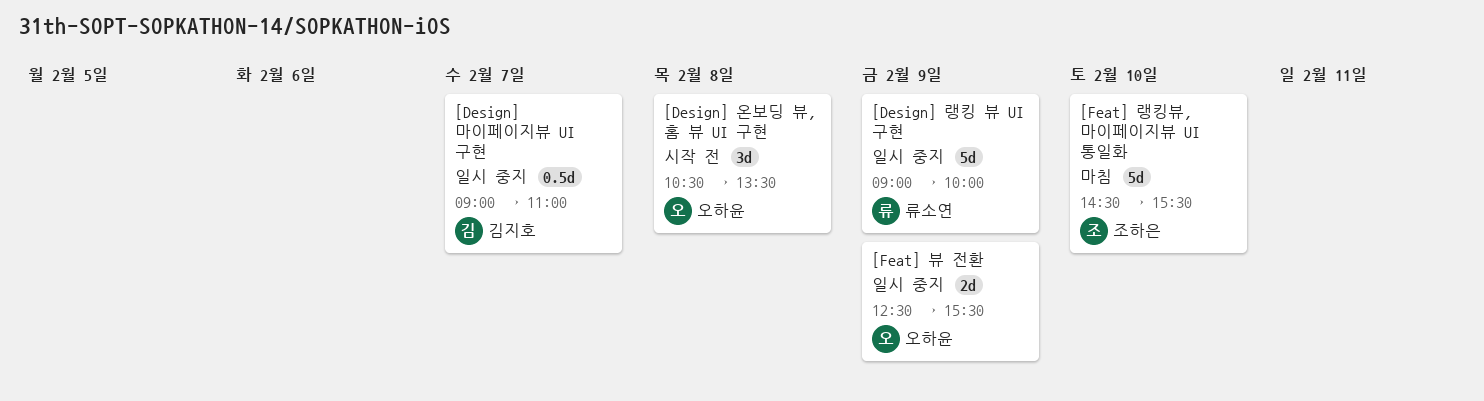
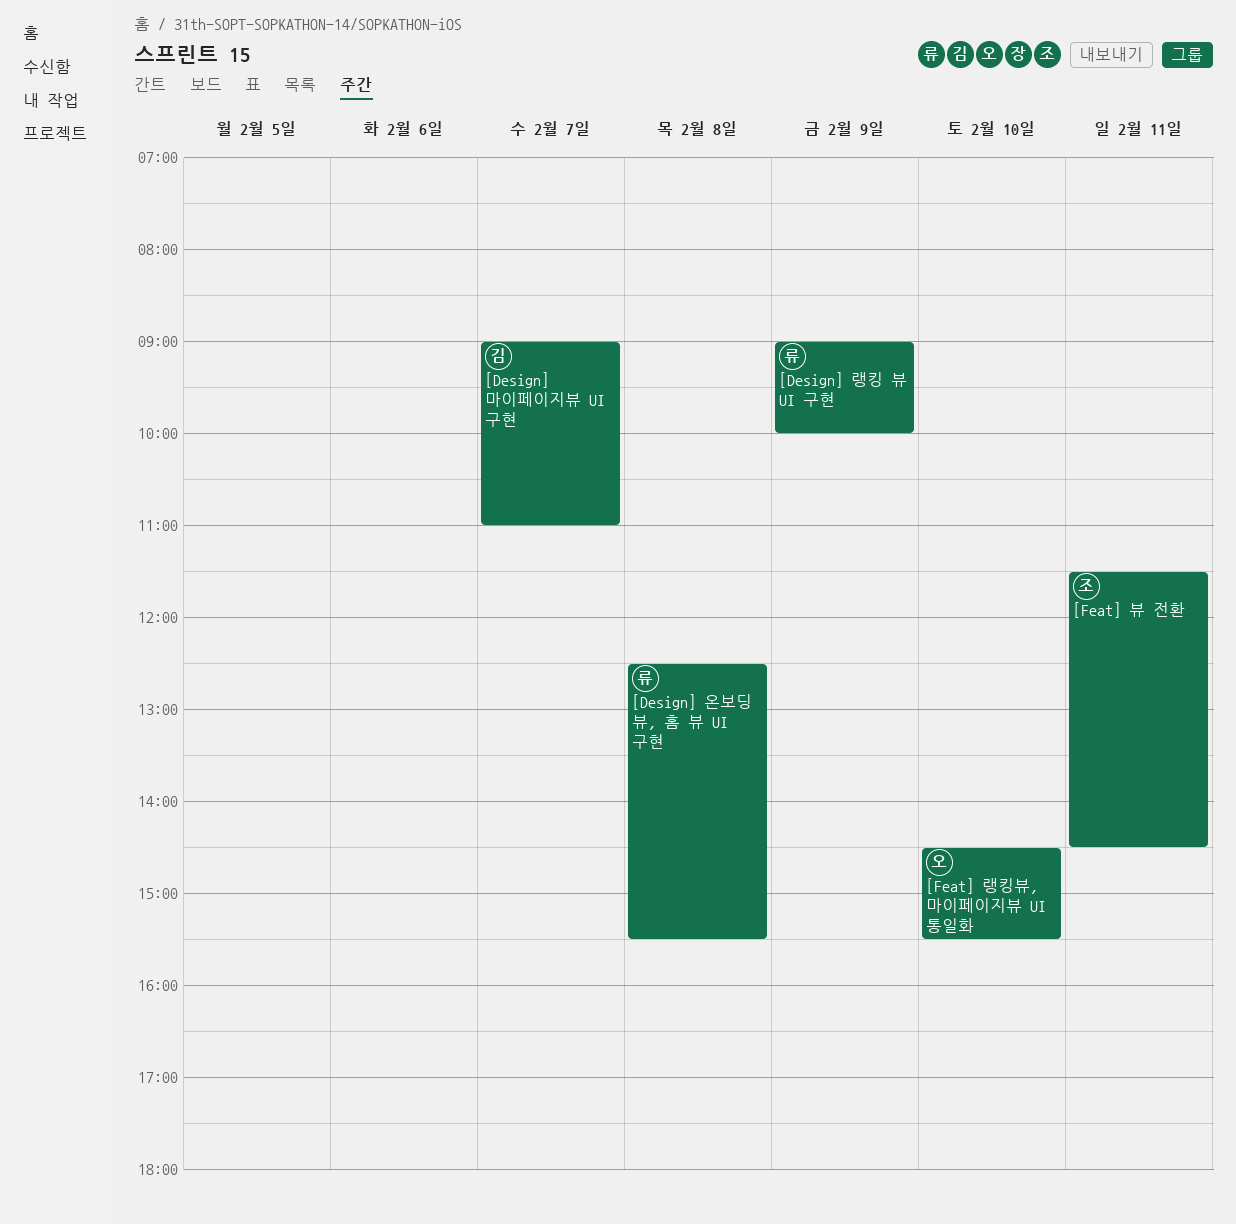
[Design] 온보딩 뷰, 홈 뷰 UI 구현, owner: 오하윤 -> 류소연
[Design] 온보딩 뷰, 홈 뷰 UI 구현, begins: 10:30 -> 12:30
[Design] 온보딩 뷰, 홈 뷰 UI 구현, ends: 13:30 -> 15:30
[Feat] 랭킹뷰, 마이페이지뷰 UI 통일화, owner: 조하은 -> 오하윤
[Feat] 뷰 전환, owner: 오하윤 -> 조하은
[Feat] 뷰 전환, day: Feb 9 -> Feb 11
[Feat] 뷰 전환, begins: 12:30 -> 11:30
[Feat] 뷰 전환, ends: 15:30 -> 14:30

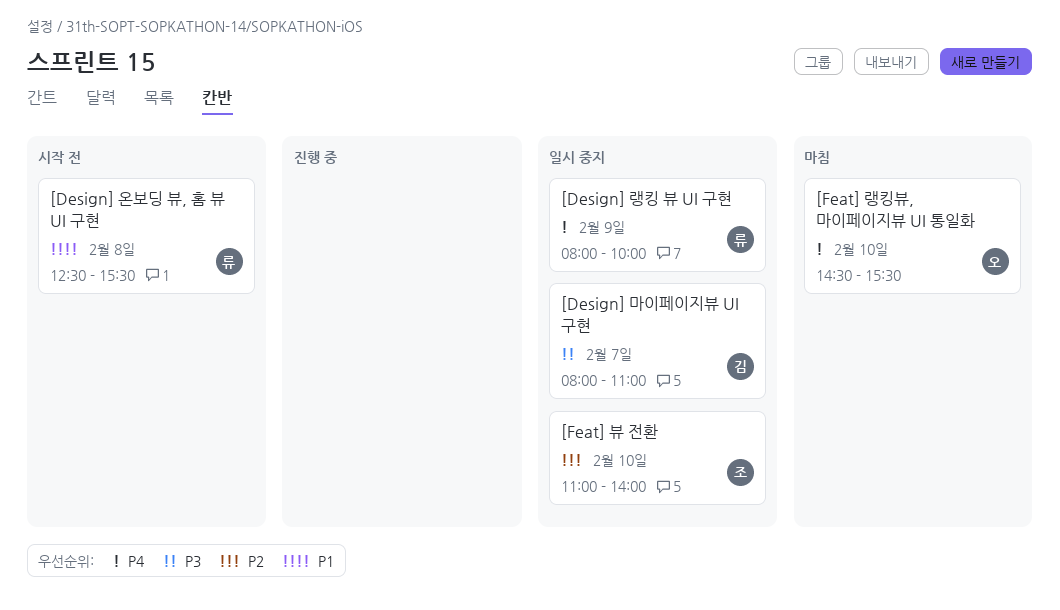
[Design] 랭킹 뷰 UI 구현, begins: 09:00 -> 08:00
[Design] 마이페이지뷰 UI 구현, begins: 09:00 -> 08:00
[Feat] 뷰 전환, day: Feb 11 -> Feb 10
[Feat] 뷰 전환, begins: 11:30 -> 11:00
[Feat] 뷰 전환, ends: 14:30 -> 14:00

